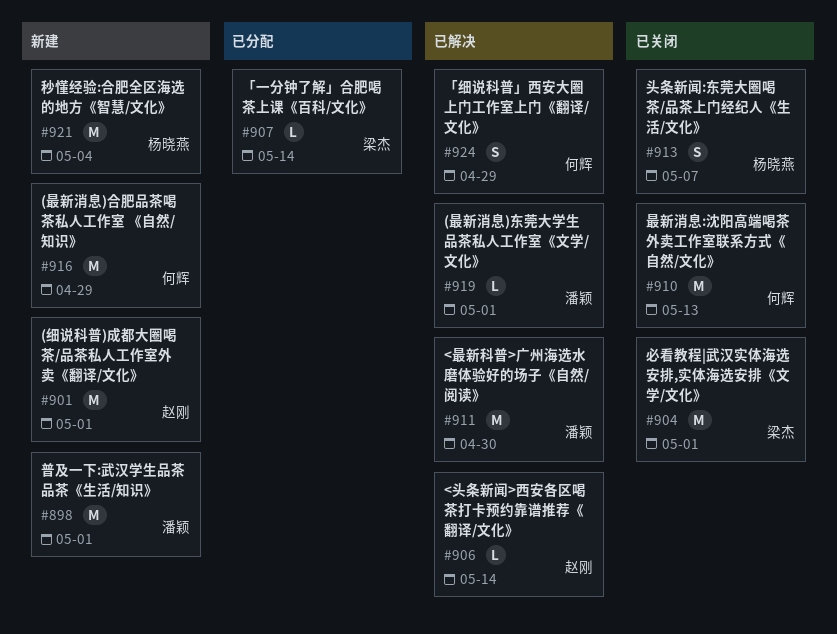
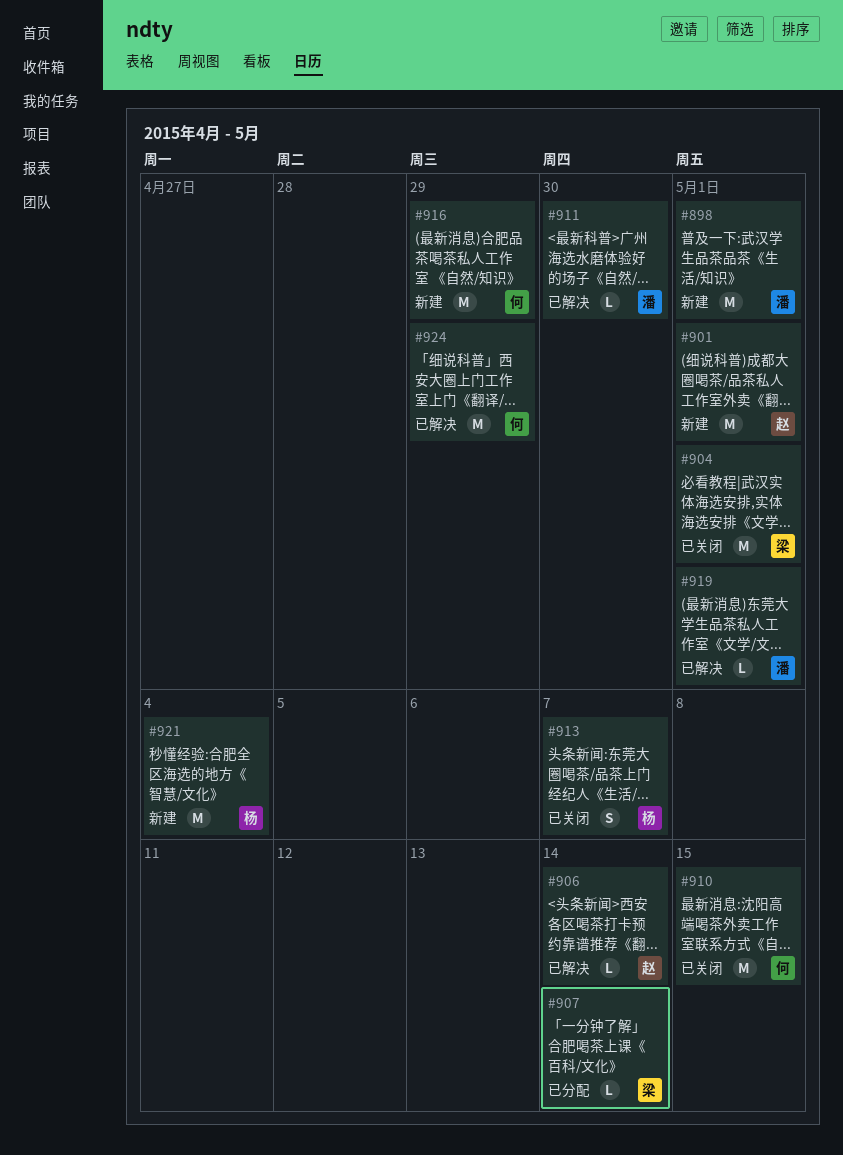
#910, due: May 13 -> May 15
#911, estimate: M -> L
#924, estimate: S -> M

